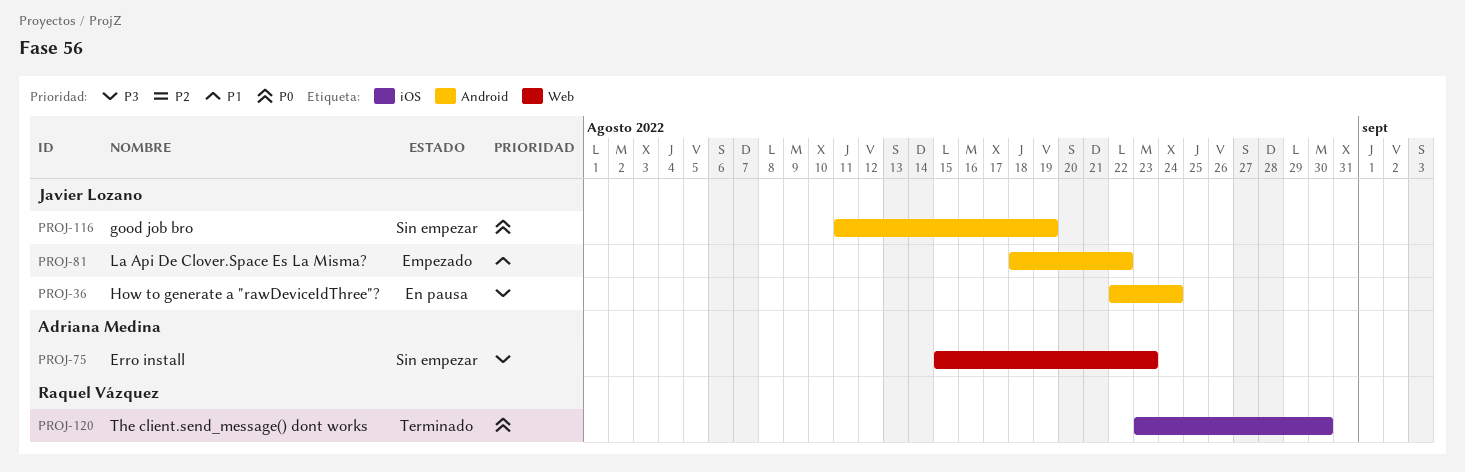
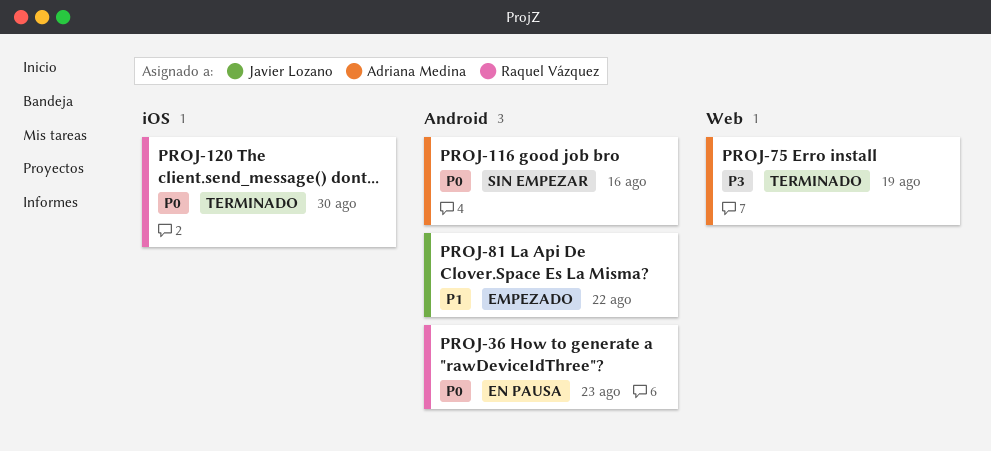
PROJ-36, owner: Javier Lozano -> Raquel Vázquez
PROJ-36, priority: P3 -> P0
PROJ-36, due: Aug 24 -> Aug 23
PROJ-75, status: Sin empezar -> Terminado
PROJ-75, due: Aug 23 -> Aug 19
PROJ-116, owner: Javier Lozano -> Adriana Medina
PROJ-116, due: Aug 19 -> Aug 16

